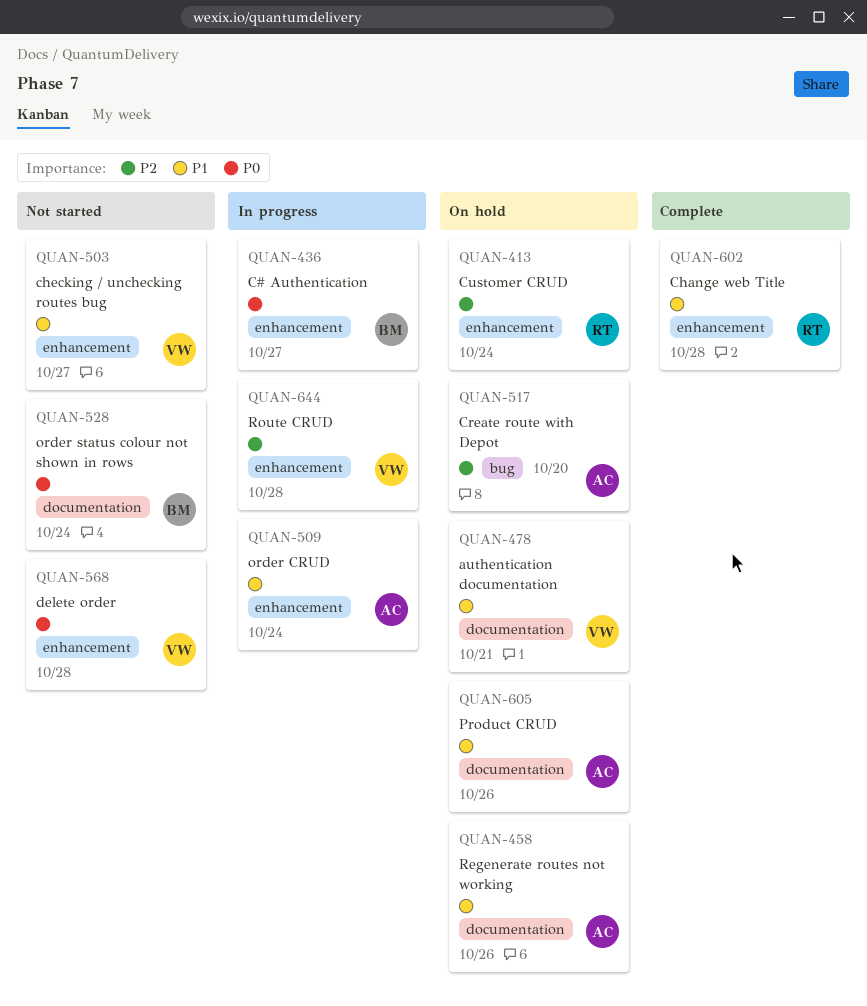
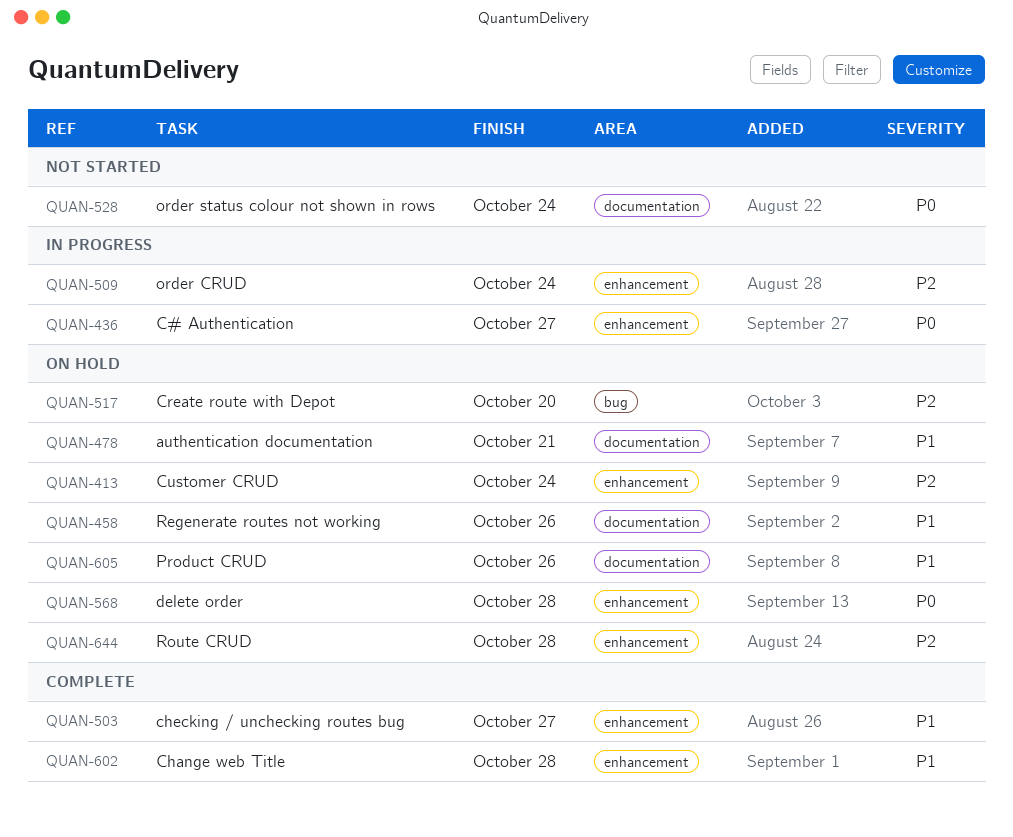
QUAN-503, status: Not started -> Complete
QUAN-509, priority: P1 -> P2
QUAN-568, status: Not started -> On hold
QUAN-644, status: In progress -> On hold

